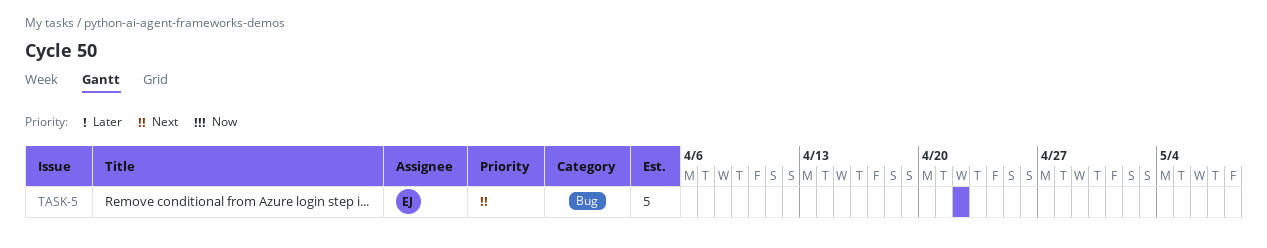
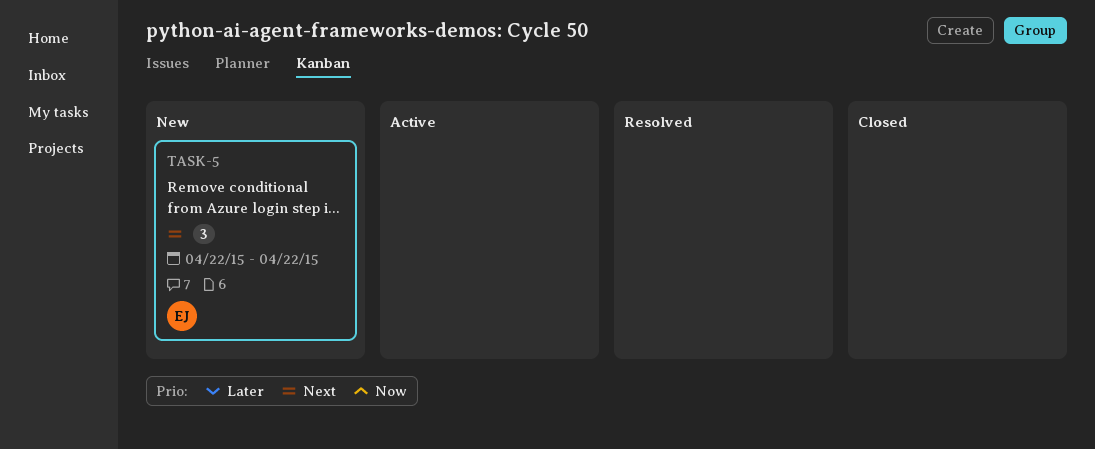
TASK-5, estimate: 5 -> 3

